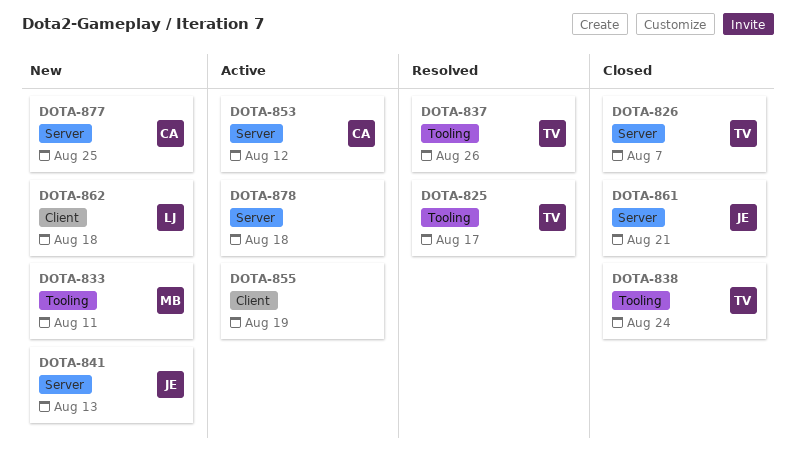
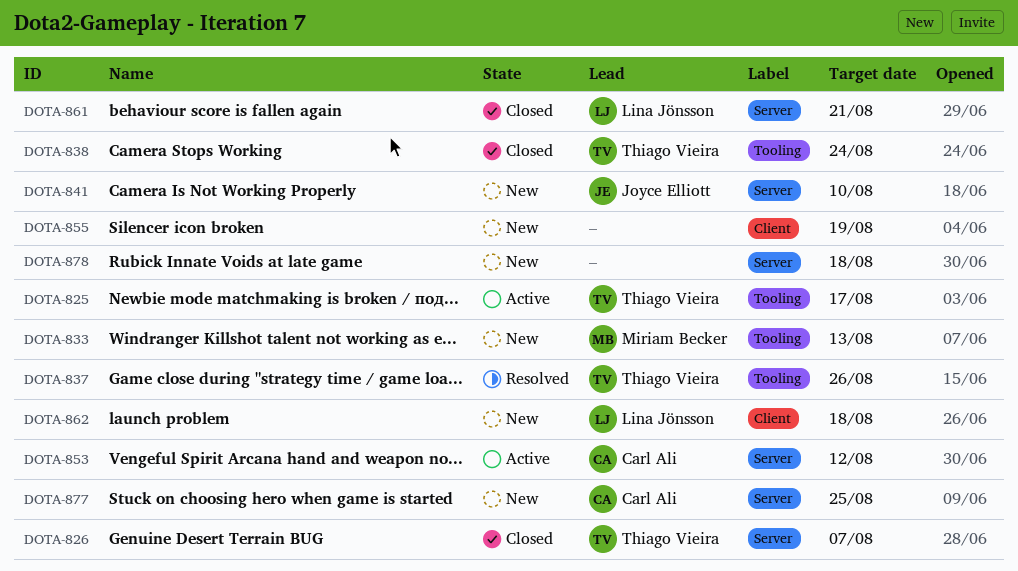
DOTA-825, status: Resolved -> Active
DOTA-833, due: Aug 11 -> Aug 13
DOTA-841, due: Aug 13 -> Aug 10
DOTA-855, status: Active -> New
DOTA-861, owner: Joyce Elliott -> Lina Jönsson
DOTA-878, status: Active -> New

